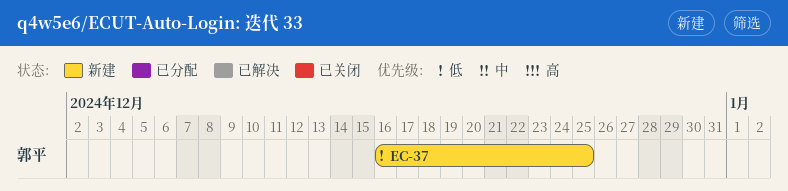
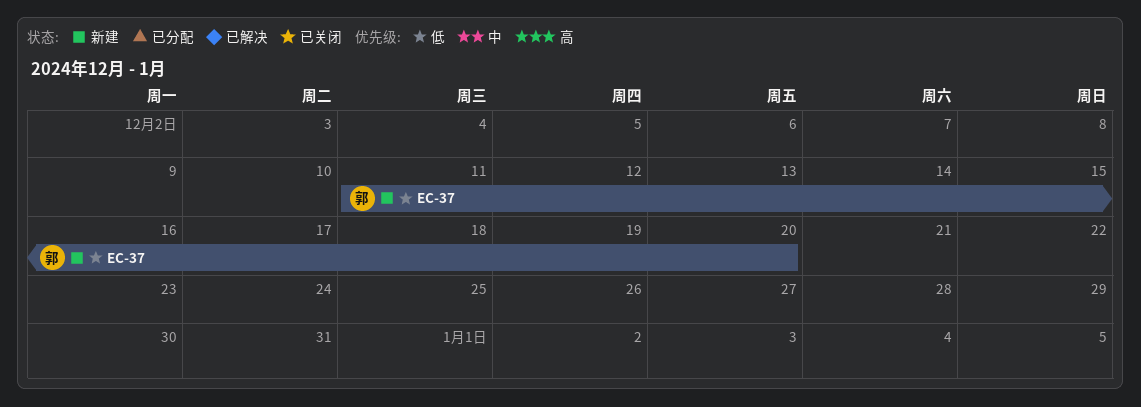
EC-37, start: Dec 16 -> Dec 11
EC-37, due: Dec 25 -> Dec 20

